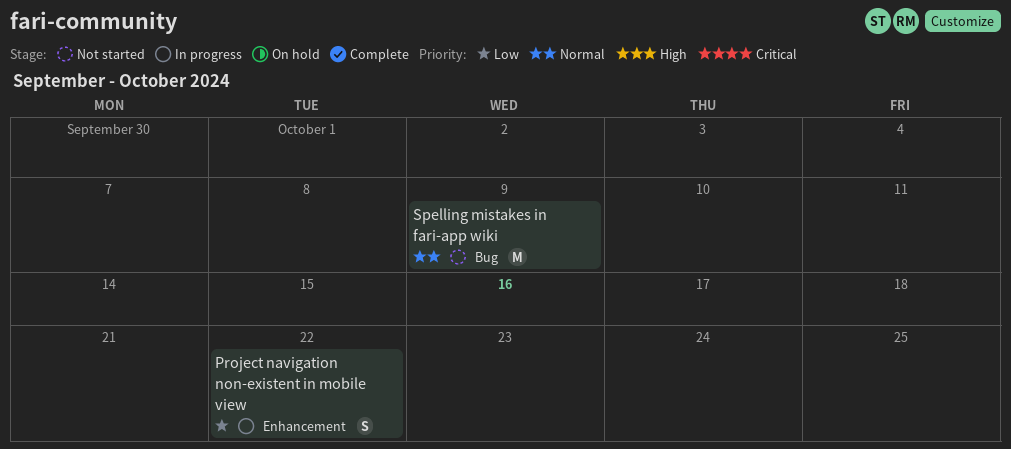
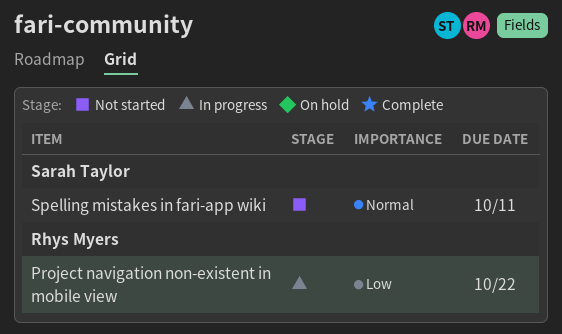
Spelling mistakes in fari-app wiki, due: Oct 9 -> Oct 11

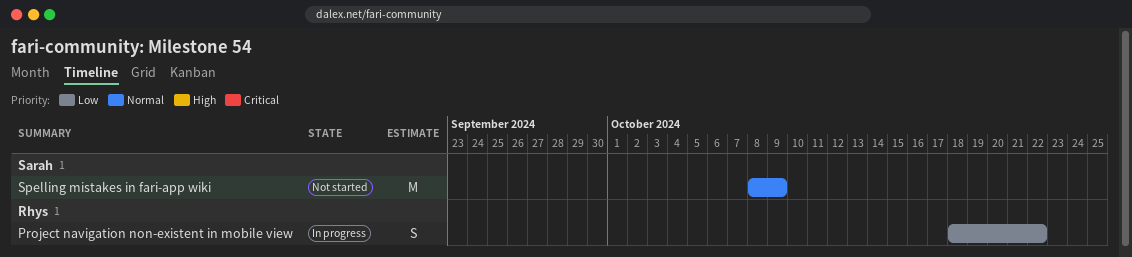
Spelling mistakes in fari-app wiki, due: Oct 11 -> Oct 9

